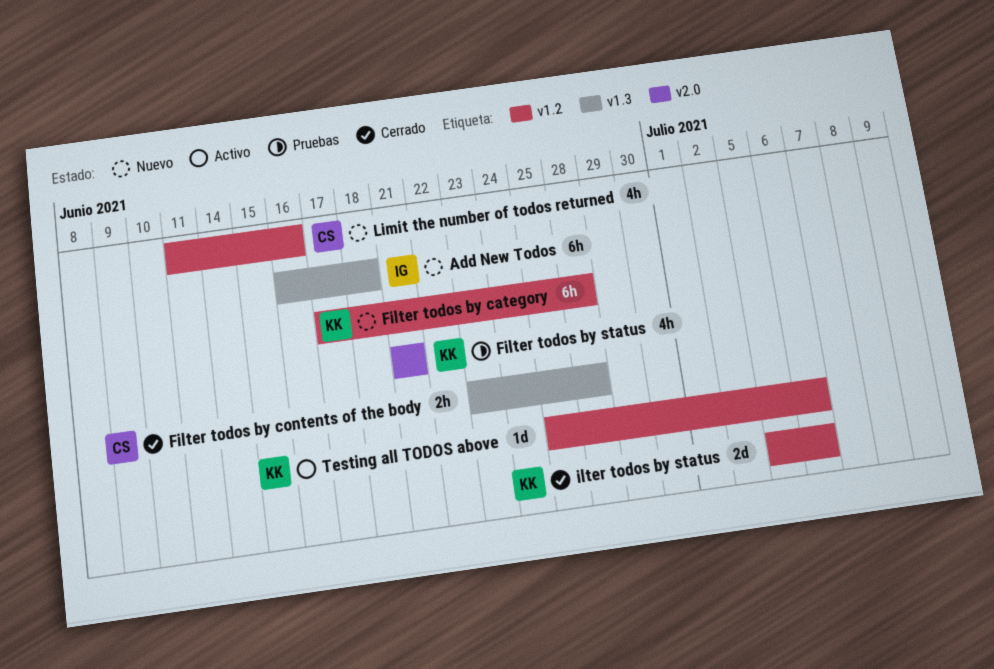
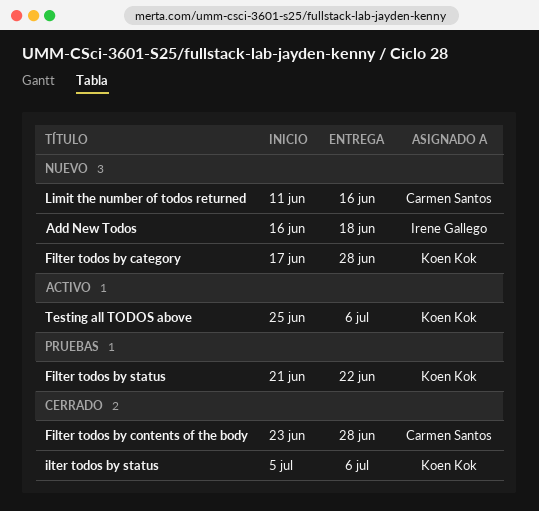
Filter todos by status, due: Jun 21 -> Jun 22

